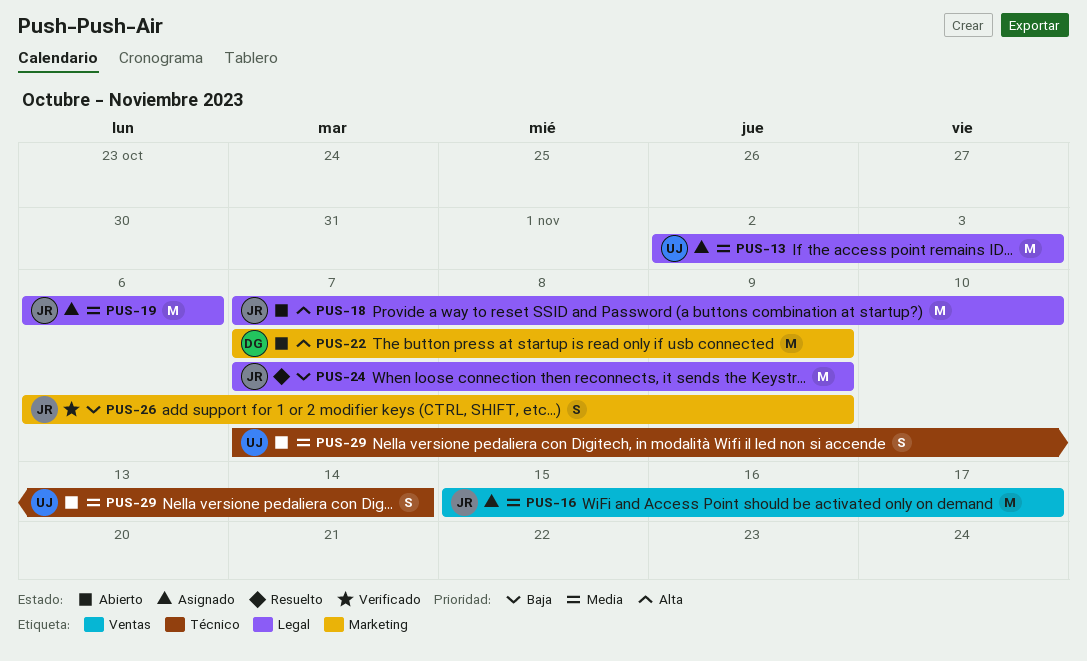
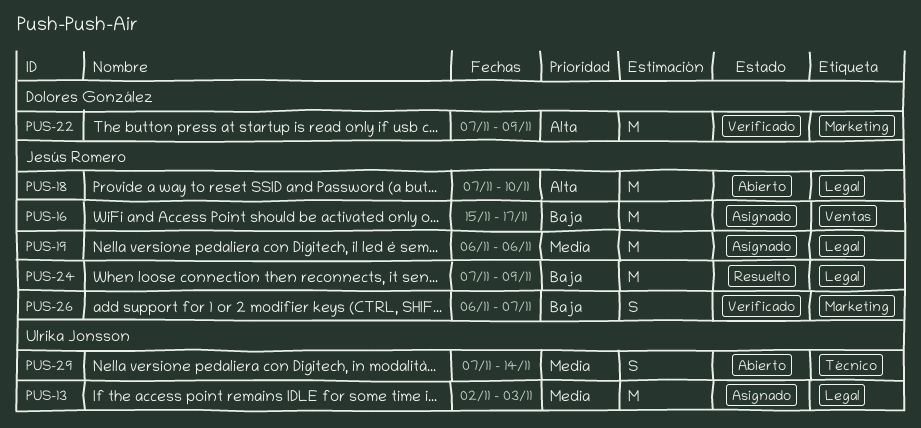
PUS-16, priority: Media -> Baja
PUS-22, status: Abierto -> Verificado
PUS-26, due: Nov 9 -> Nov 7

